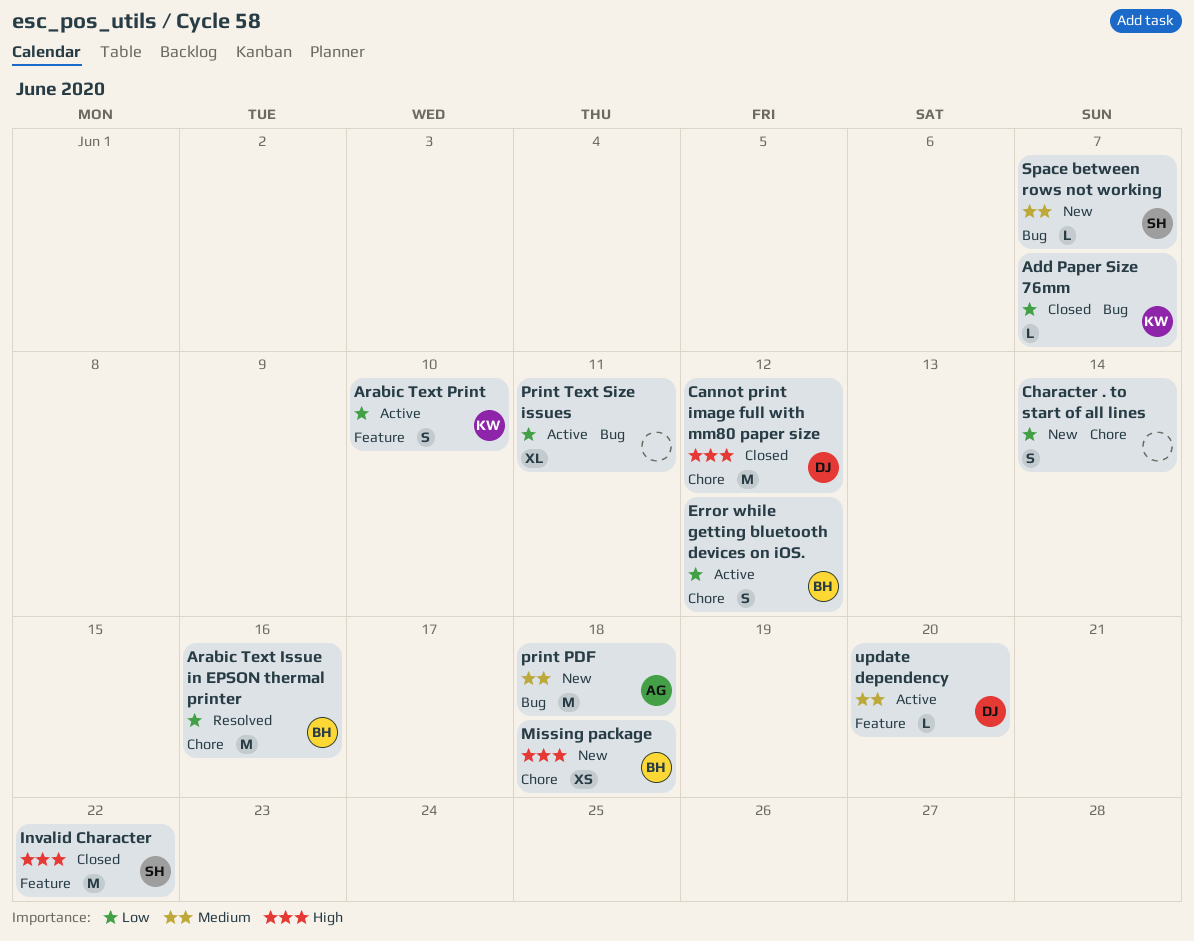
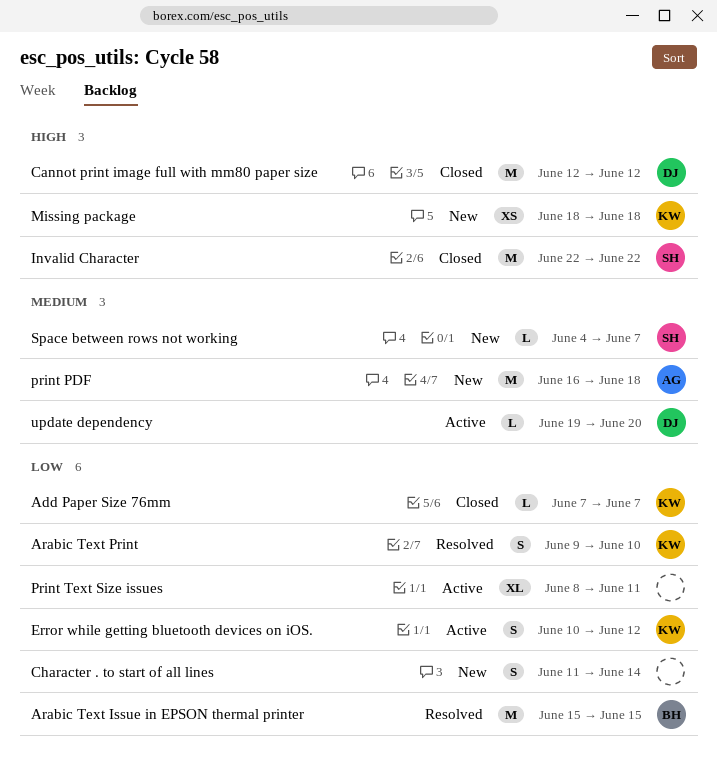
Arabic Text Issue in EPSON thermal printer, due: Jun 16 -> Jun 15
Arabic Text Print, status: Active -> Resolved
Error while getting bluetooth devices on iOS., owner: BH -> KW
Missing package, owner: BH -> KW

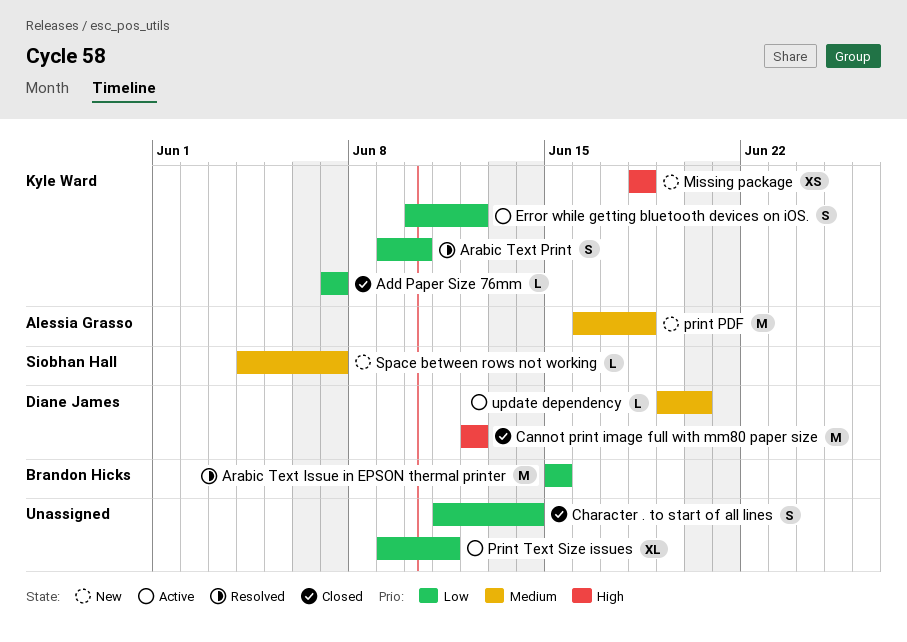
Character . to start of all lines, status: New -> Closed
Invalid Character: present -> none
Print Text Size issues, start: Jun 8 -> Jun 9

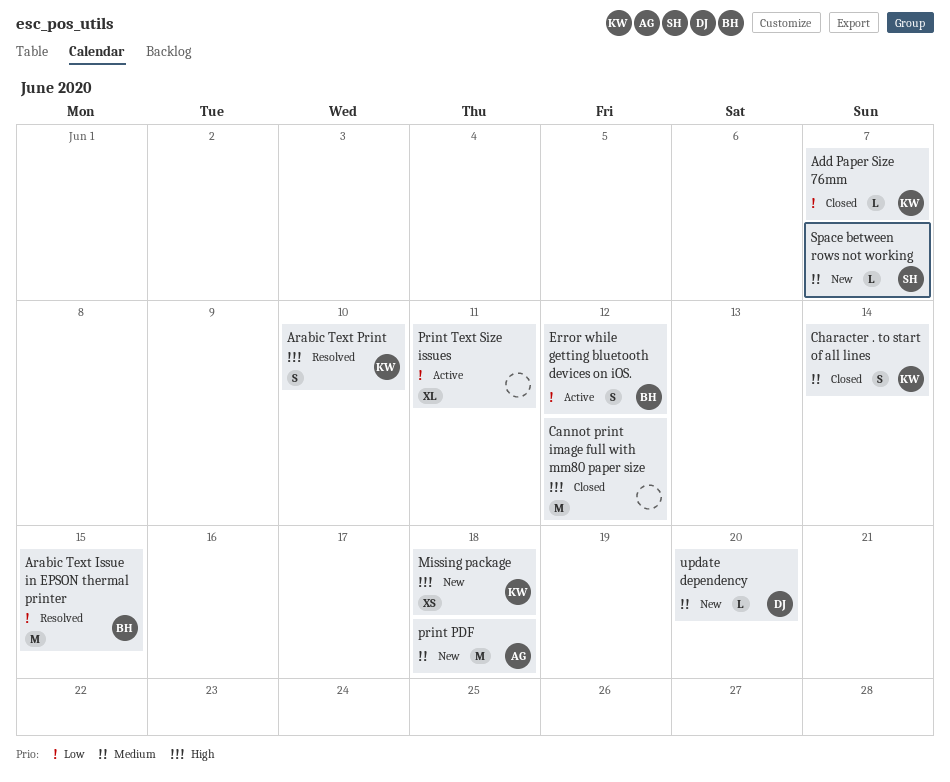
Arabic Text Print, priority: Low -> High
Cannot print image full with mm80 paper size, owner: Diane James -> none
Character . to start of all lines, owner: none -> Kyle Ward
Character . to start of all lines, priority: Low -> Medium
Error while getting bluetooth devices on iOS., owner: Kyle Ward -> Brandon Hicks
update dependency, status: Active -> New

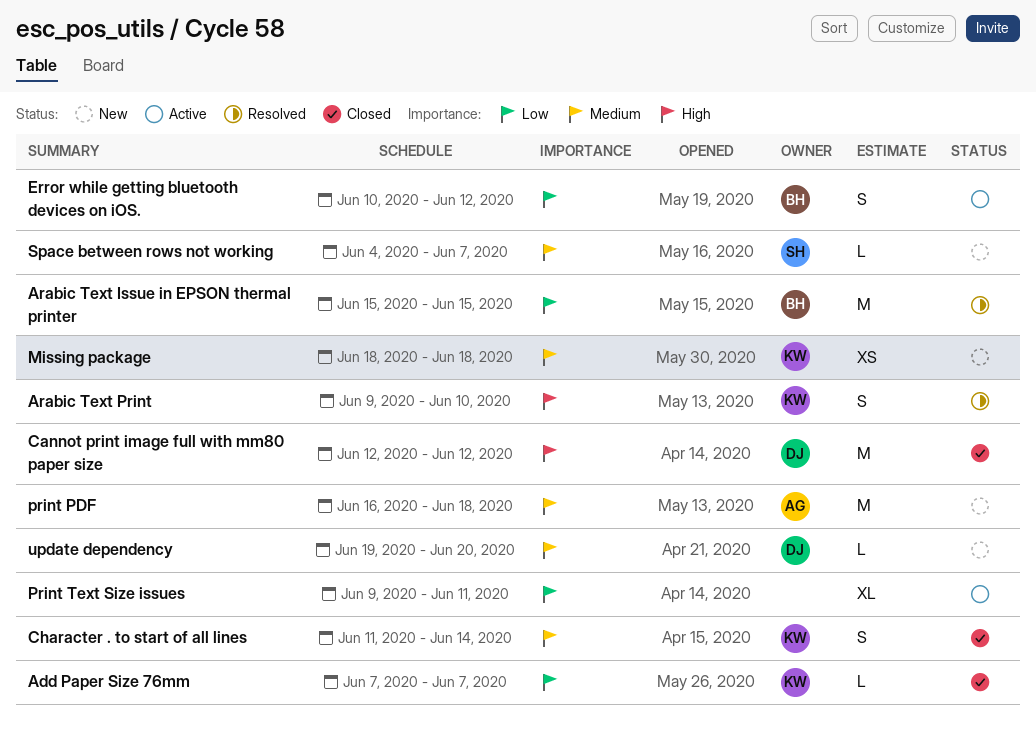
Cannot print image full with mm80 paper size, owner: none -> DJ
Missing package, priority: High -> Medium

